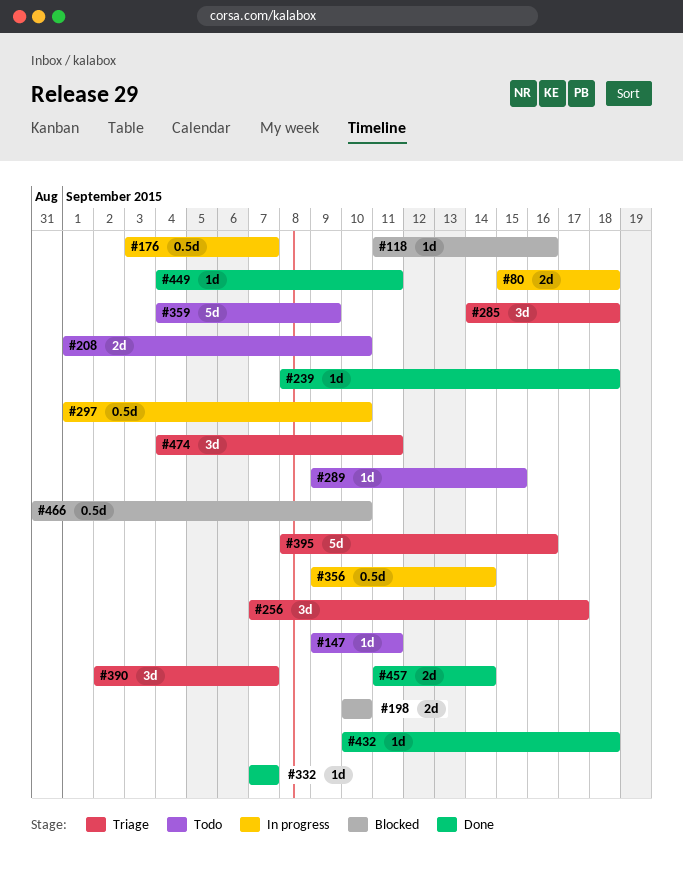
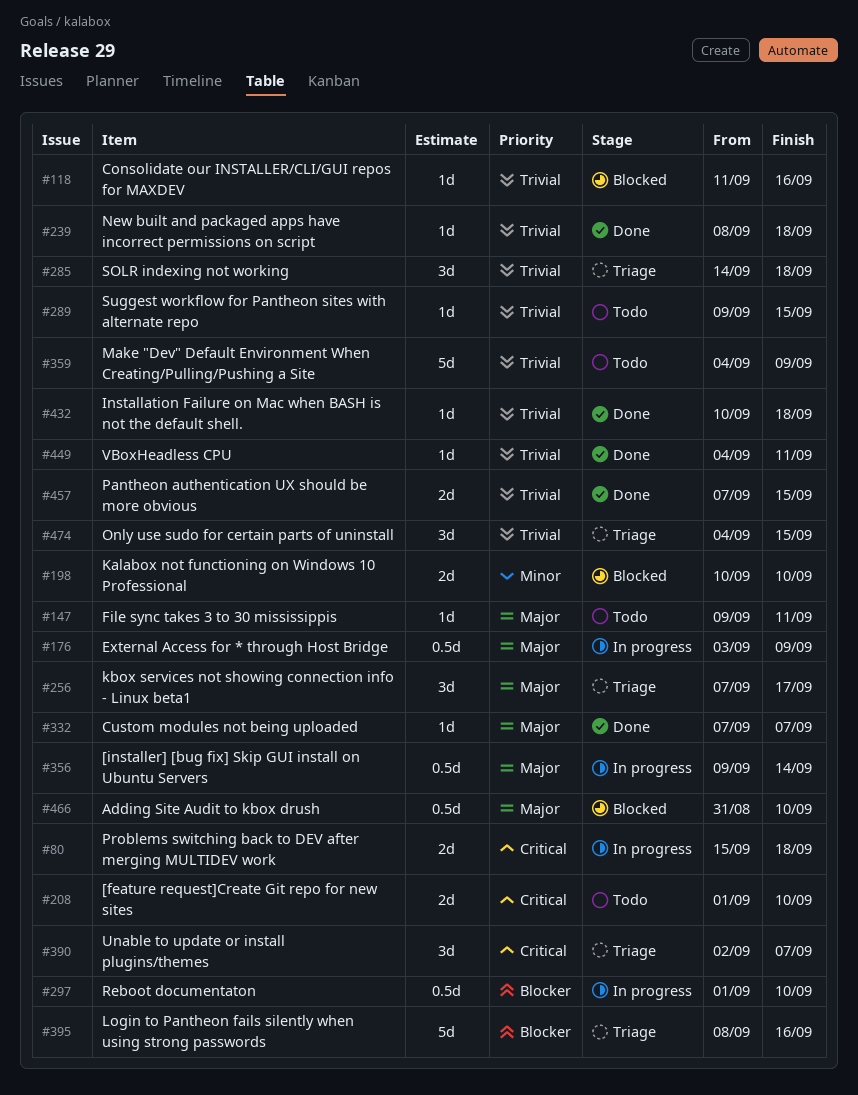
#176, due: Sep 7 -> Sep 9
#457, start: Sep 11 -> Sep 7
#457, due: Sep 14 -> Sep 15
#474, due: Sep 11 -> Sep 15

